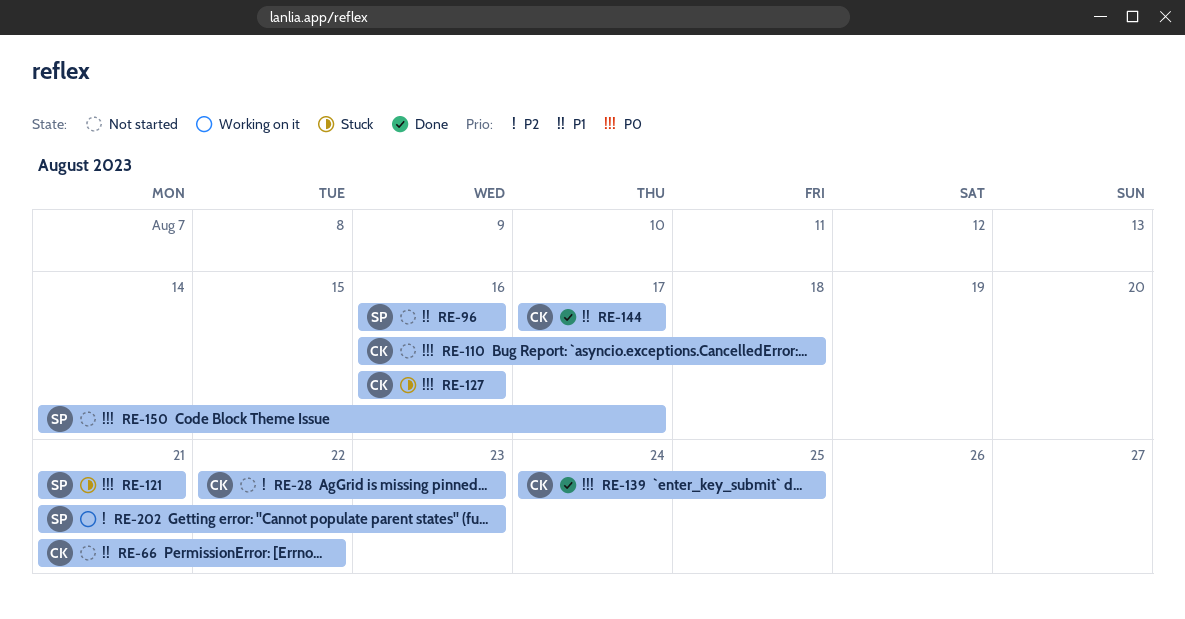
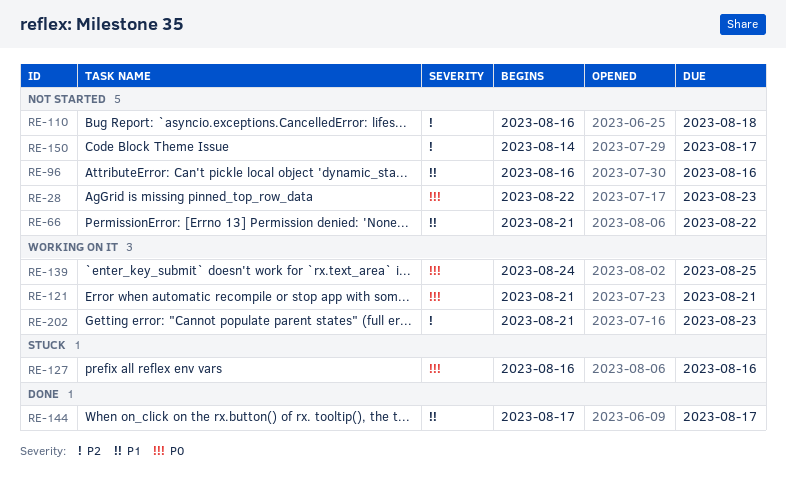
RE-28, priority: P2 -> P0
RE-110, priority: P0 -> P2
RE-121, status: Stuck -> Working on it
RE-139, status: Done -> Working on it
RE-150, priority: P0 -> P2

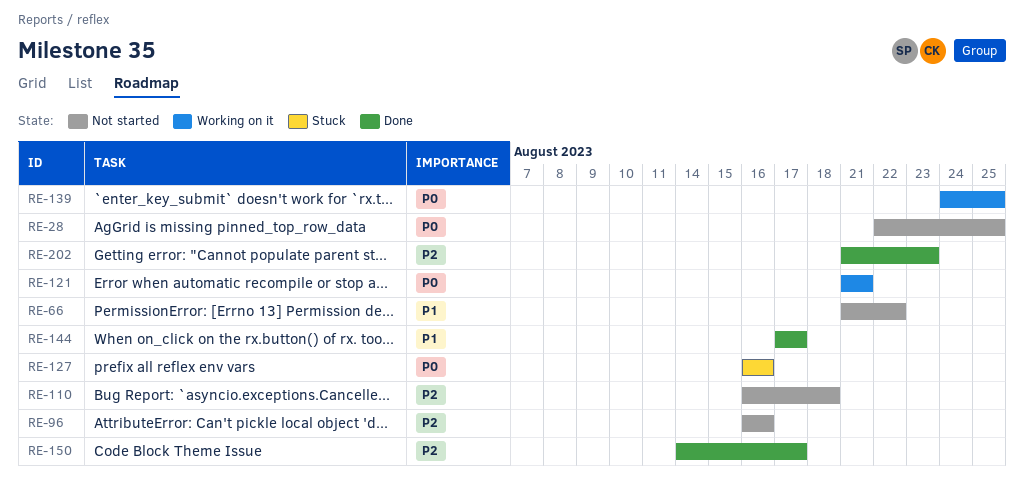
RE-28, due: Aug 23 -> Aug 25
RE-96, priority: P1 -> P2
RE-150, status: Not started -> Done
RE-202, status: Working on it -> Done

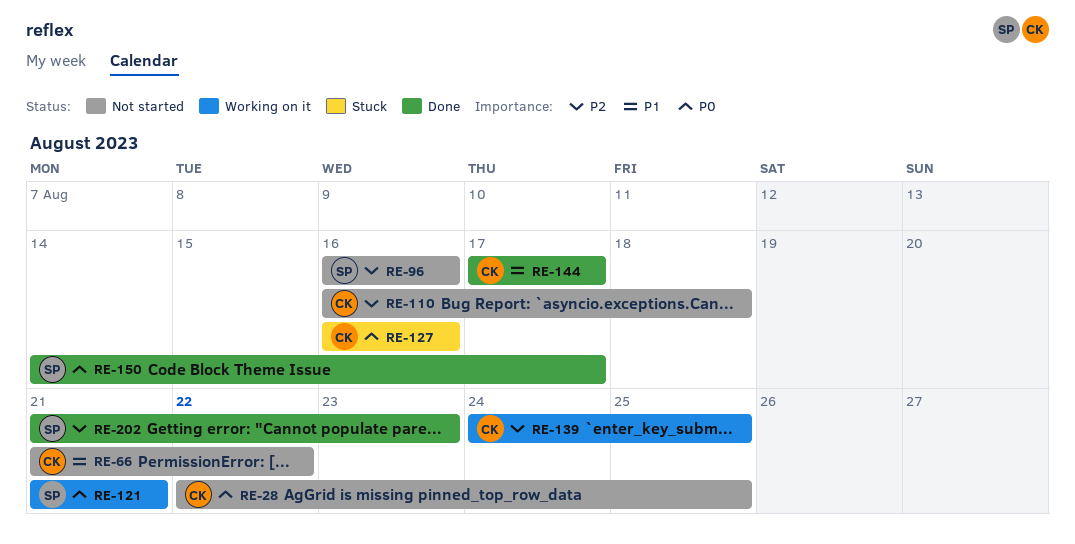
RE-139, priority: P0 -> P2
RE-150, priority: P2 -> P0

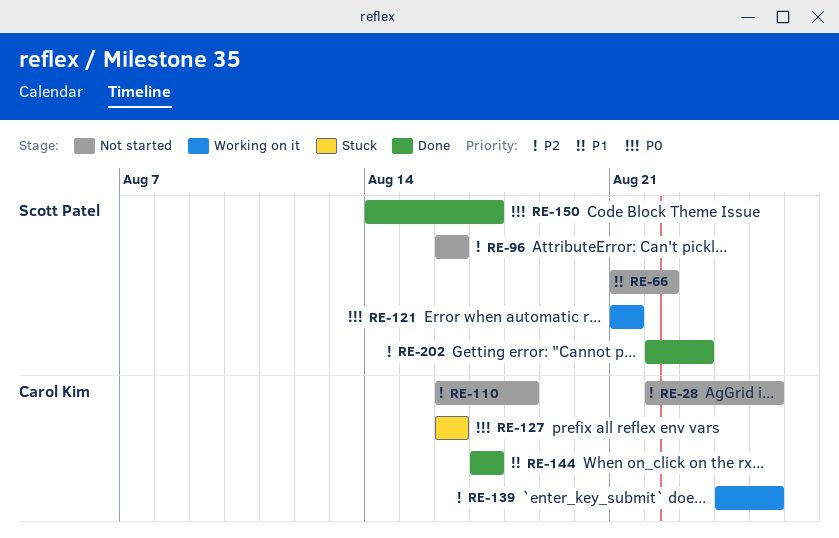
RE-28, priority: P0 -> P2
RE-66, owner: Carol Kim -> Scott Patel
RE-202, start: Aug 21 -> Aug 22

